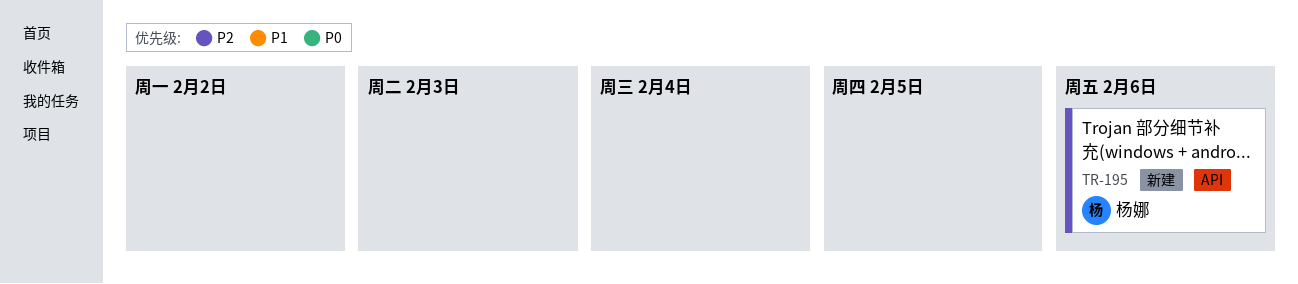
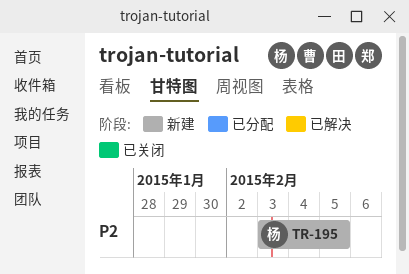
TR-195, due: Feb 6 -> Feb 5

